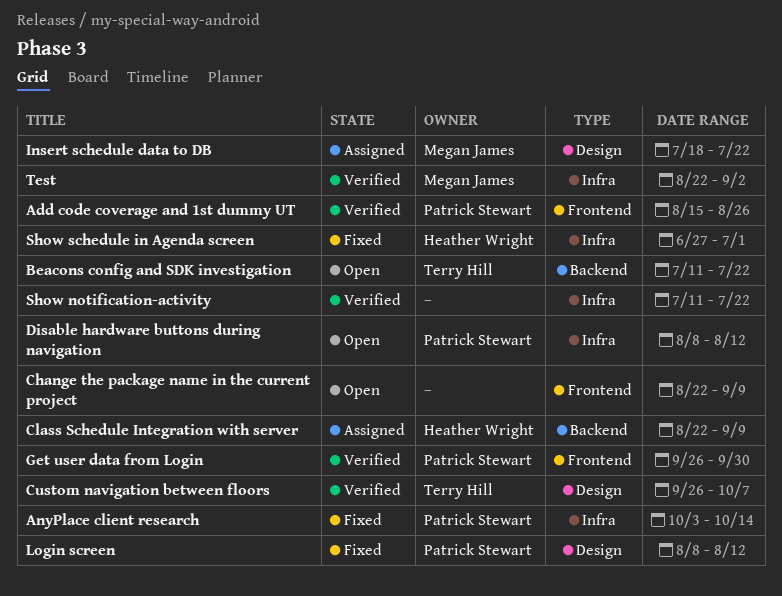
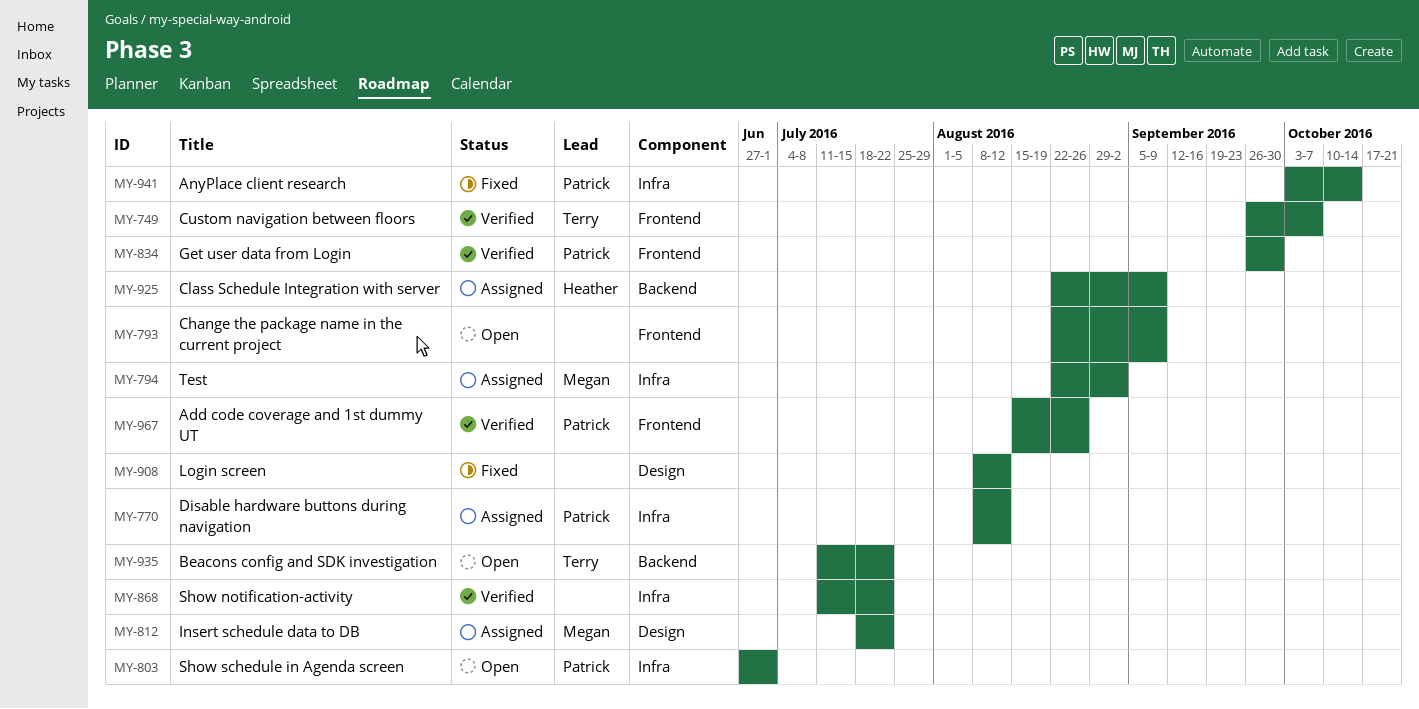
Custom navigation between floors, label: Design -> Frontend
Disable hardware buttons during navigation, status: Open -> Assigned
Login screen, owner: Patrick Stewart -> none
Show schedule in Agenda screen, status: Fixed -> Open
Show schedule in Agenda screen, owner: Heather Wright -> Patrick Stewart
Test, status: Verified -> Assigned

